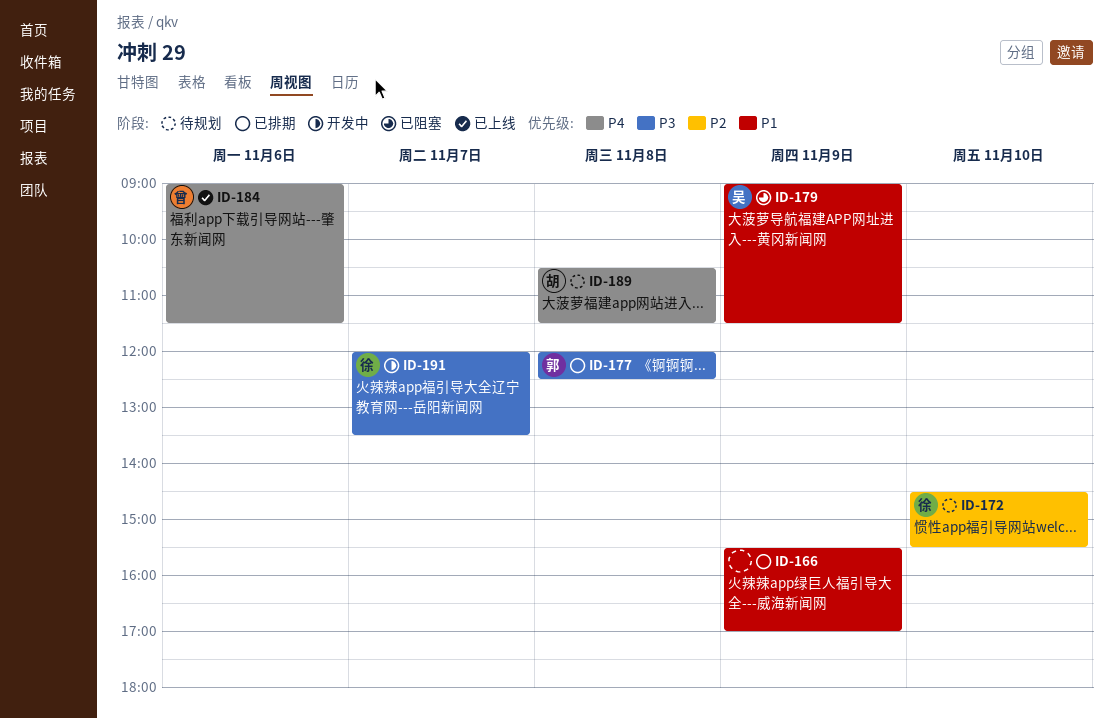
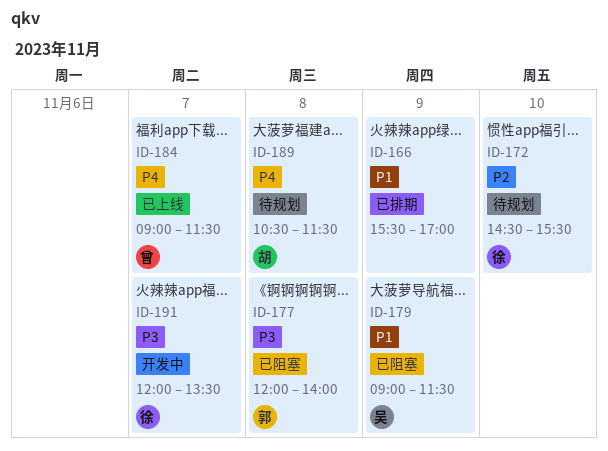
ID-177, status: 已排期 -> 已阻塞
ID-177, ends: 12:30 -> 14:00
ID-184, day: Nov 6 -> Nov 7

